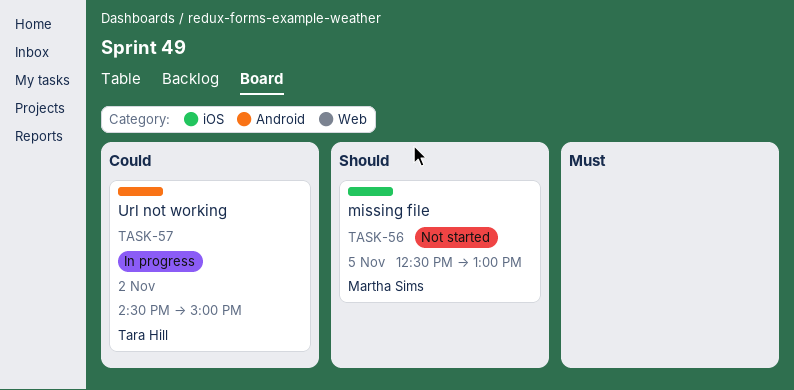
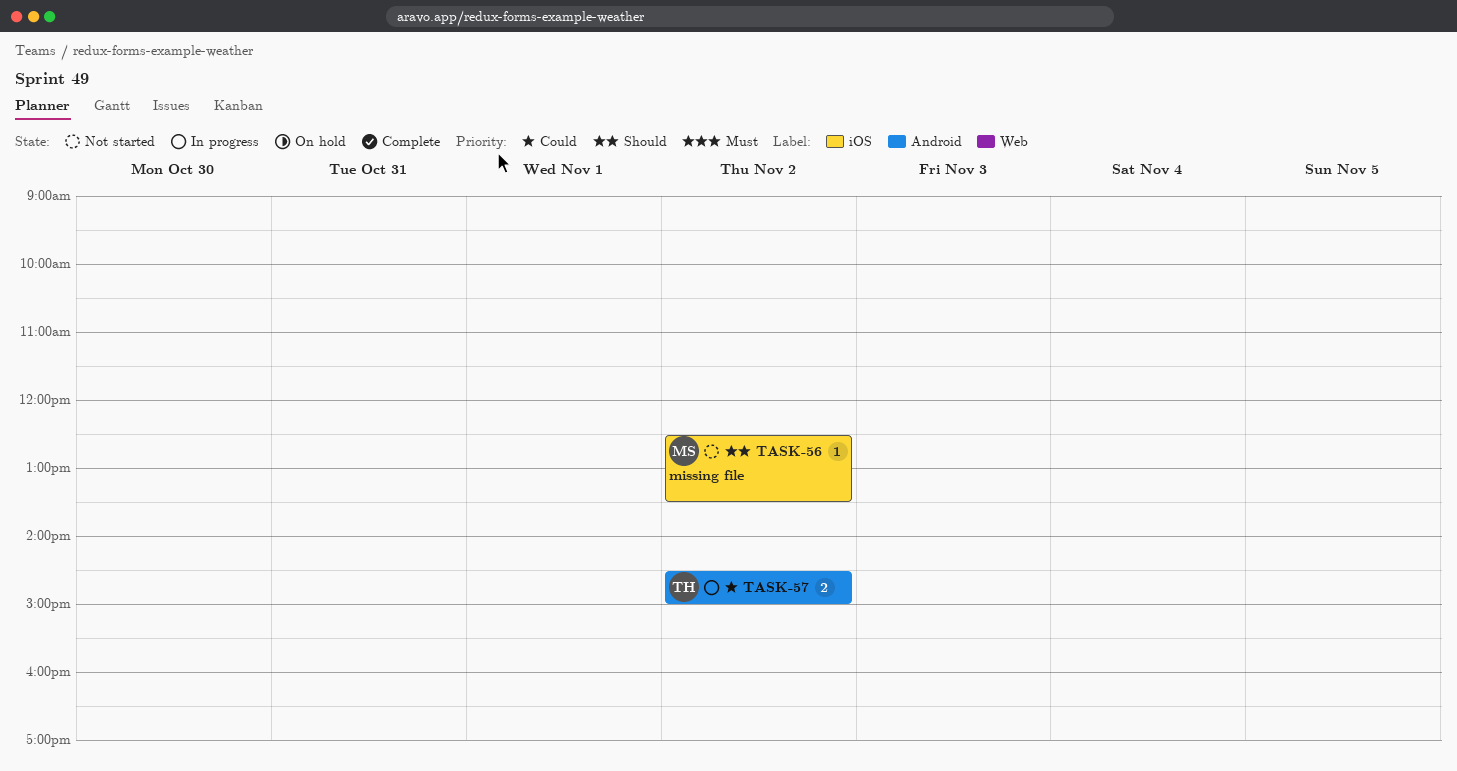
TASK-56, day: Nov 5 -> Nov 2
TASK-56, ends: 13:00 -> 13:30

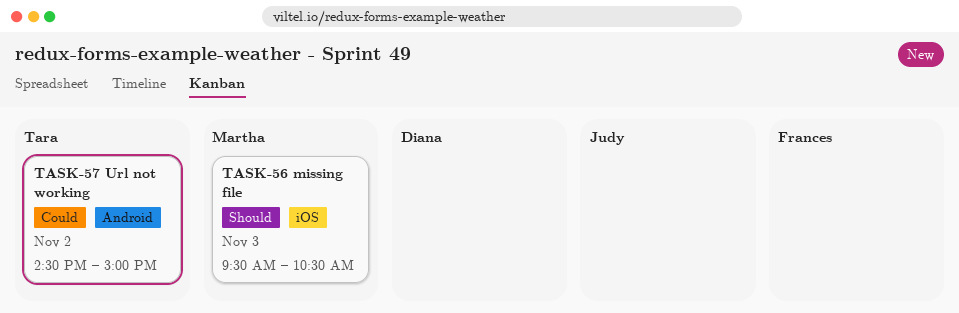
TASK-56, day: Nov 2 -> Nov 3
TASK-56, begins: 12:30 -> 09:30
TASK-56, ends: 13:30 -> 10:30

